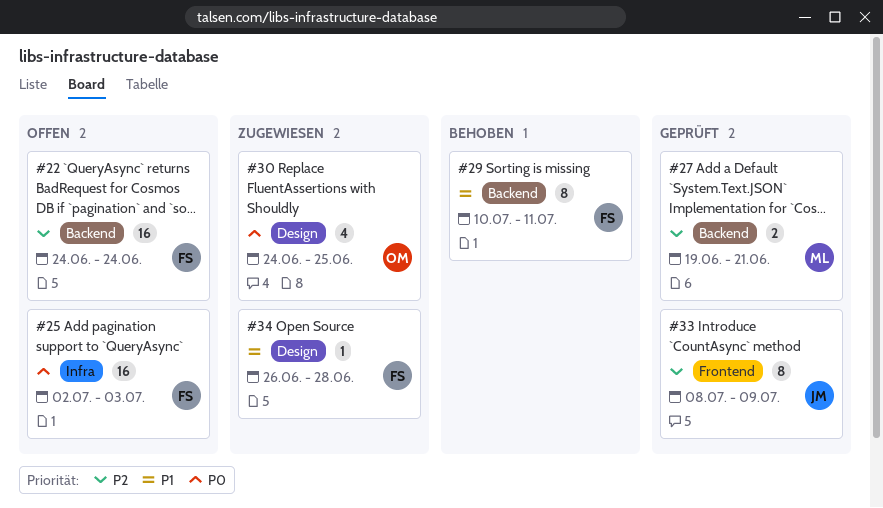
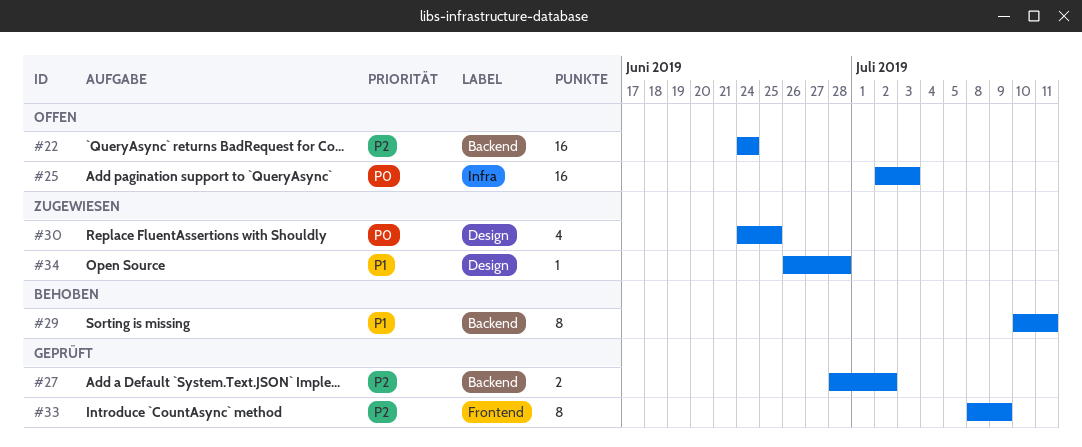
#27, start: Jun 19 -> Jun 28
#27, due: Jun 21 -> Jul 2

